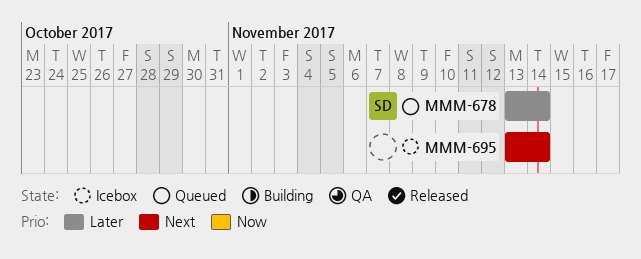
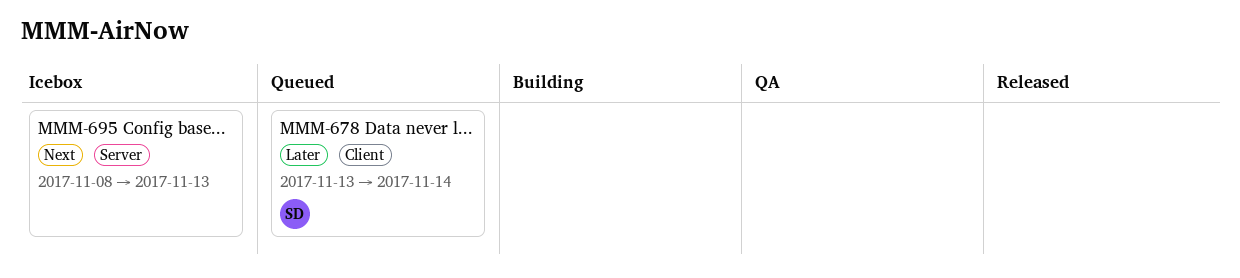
MMM-695, start: Nov 13 -> Nov 8
MMM-695, due: Nov 14 -> Nov 13

